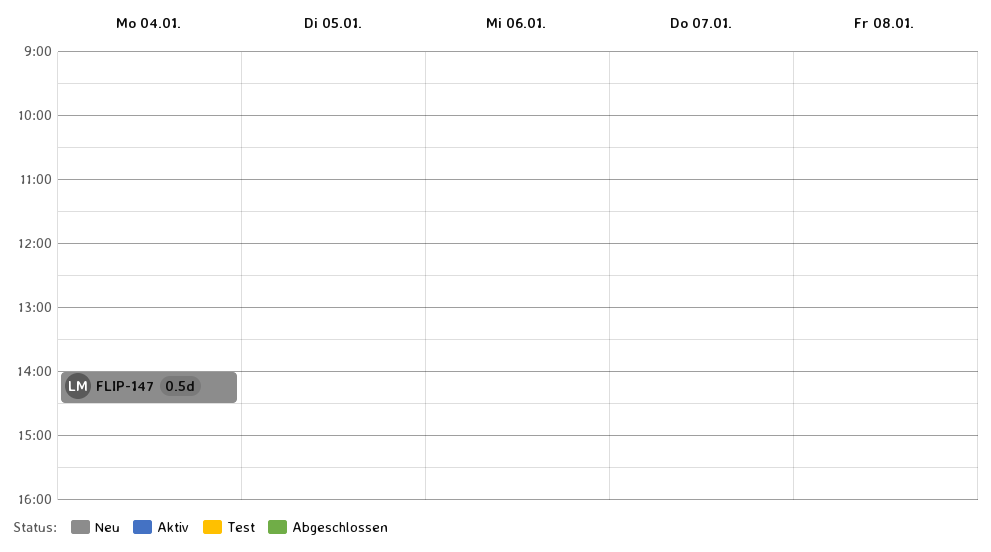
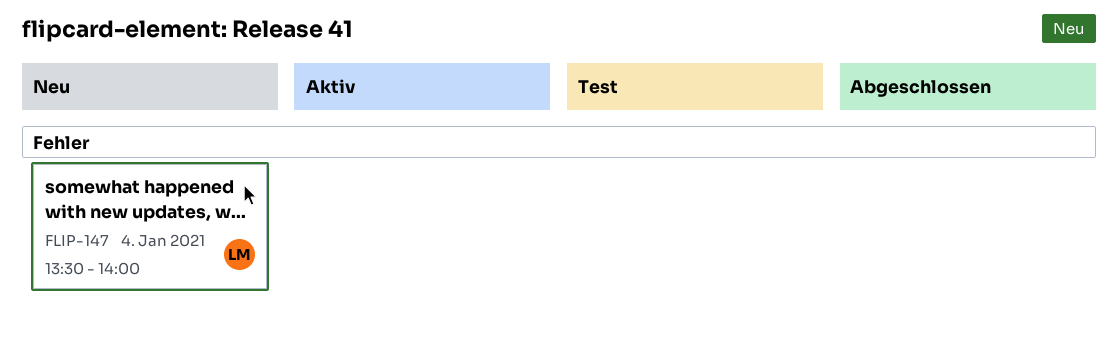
FLIP-147, begins: 14:00 -> 13:30
FLIP-147, ends: 14:30 -> 14:00

